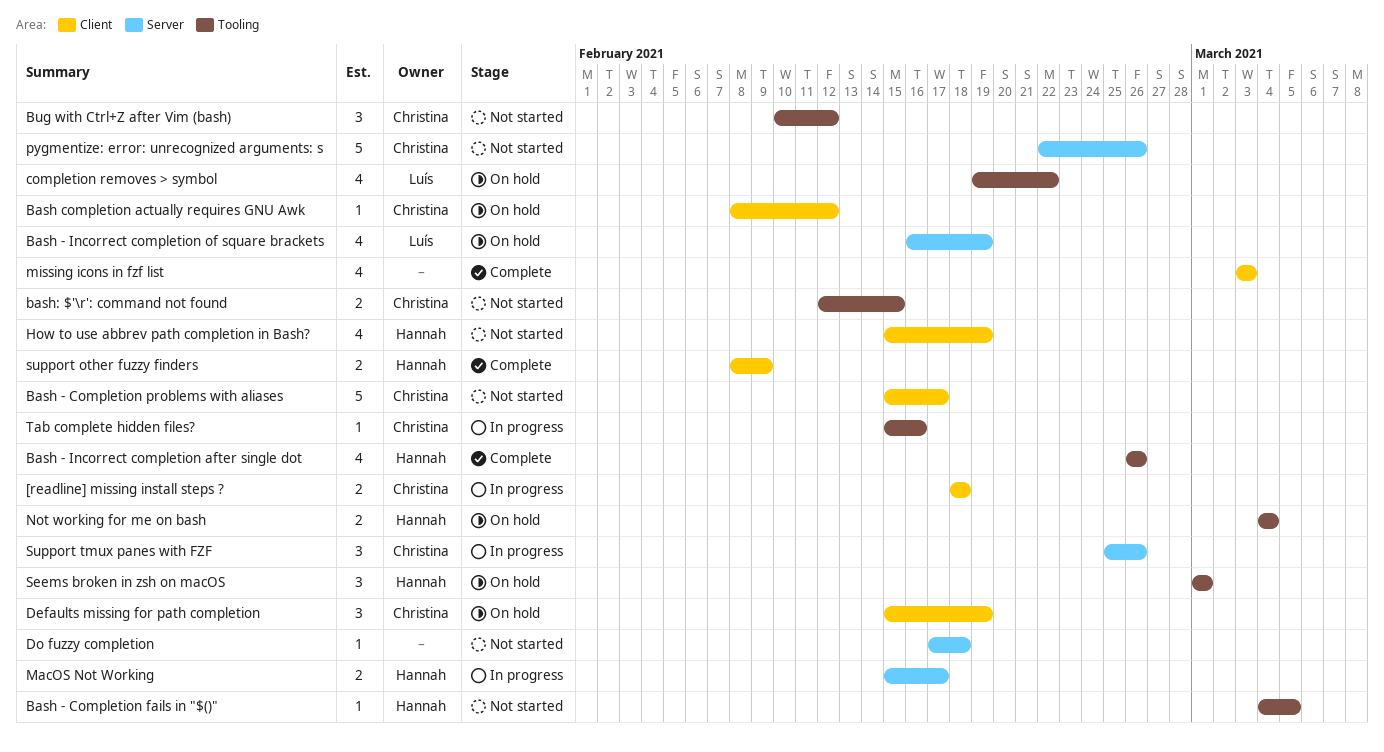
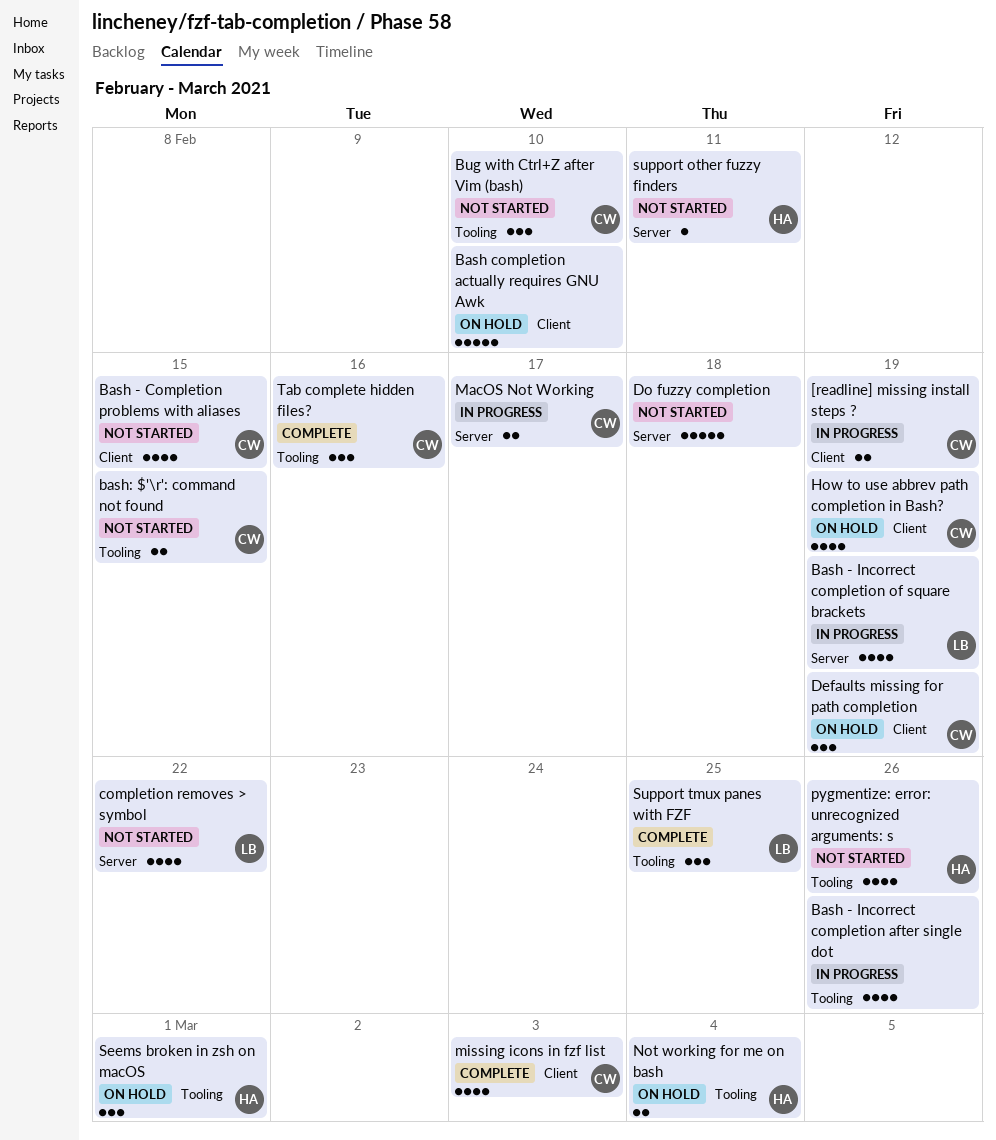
[readline] missing install steps ?, due: Feb 18 -> Feb 19
Bash - Completion fails in "$()": present -> none
Bash - Completion problems with aliases, estimate: 5 -> 4
Bash - Completion problems with aliases, due: Feb 17 -> Feb 15
Bash - Incorrect completion after single dot, status: Complete -> In progress
Bash - Incorrect completion after single dot, owner: Hannah -> none
Bash - Incorrect completion of square brackets, status: On hold -> In progress
Bash completion actually requires GNU Awk, owner: Christina -> none
Bash completion actually requires GNU Awk, estimate: 1 -> 5
Bash completion actually requires GNU Awk, due: Feb 12 -> Feb 10
Bug with Ctrl+Z after Vim (bash), due: Feb 12 -> Feb 10
completion removes > symbol, status: On hold -> Not started
completion removes > symbol, label: Tooling -> Server
Do fuzzy completion, estimate: 1 -> 5
How to use abbrev path completion in Bash?, status: Not started -> On hold
How to use abbrev path completion in Bash?, owner: Hannah -> Christina
MacOS Not Working, owner: Hannah -> Christina
missing icons in fzf list, owner: none -> Christina
pygmentize: error: unrecognized arguments: s, owner: Christina -> Hannah
pygmentize: error: unrecognized arguments: s, label: Server -> Tooling
pygmentize: error: unrecognized arguments: s, estimate: 5 -> 4
support other fuzzy finders, status: Complete -> Not started
support other fuzzy finders, label: Client -> Server
support other fuzzy finders, estimate: 2 -> 1
support other fuzzy finders, due: Feb 9 -> Feb 11
Support tmux panes with FZF, status: In progress -> Complete
Support tmux panes with FZF, owner: Christina -> Luís
Support tmux panes with FZF, label: Server -> Tooling
Support tmux panes with FZF, due: Feb 26 -> Feb 25
Tab complete hidden files?, status: In progress -> Complete
Tab complete hidden files?, estimate: 1 -> 3

